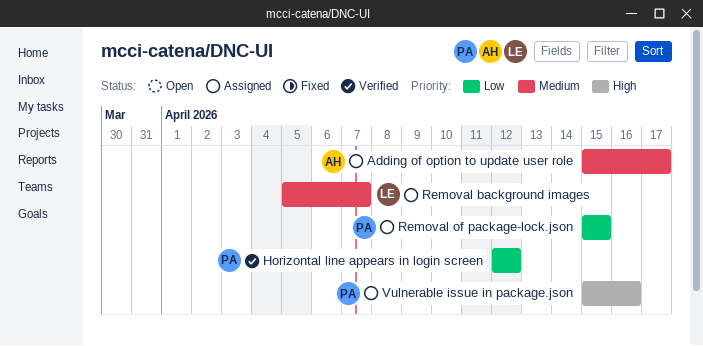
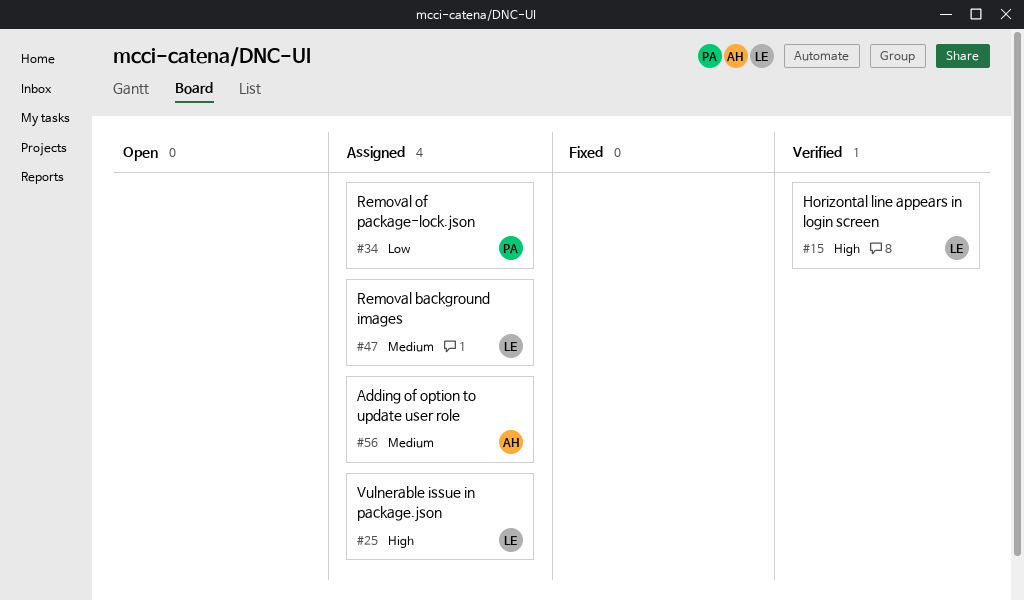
Horizontal line appears in login screen, owner: PA -> LE
Horizontal line appears in login screen, priority: Low -> High
Vulnerable issue in package.json, owner: PA -> LE

